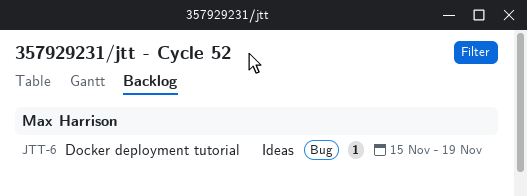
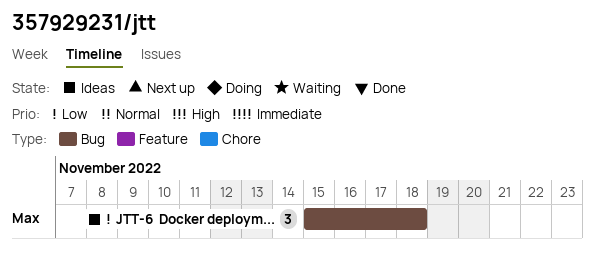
JTT-6, estimate: 1 -> 3
JTT-6, due: Nov 19 -> Nov 18

